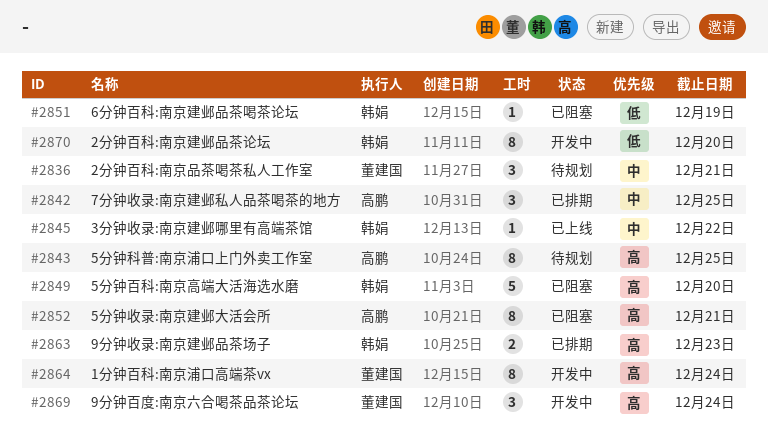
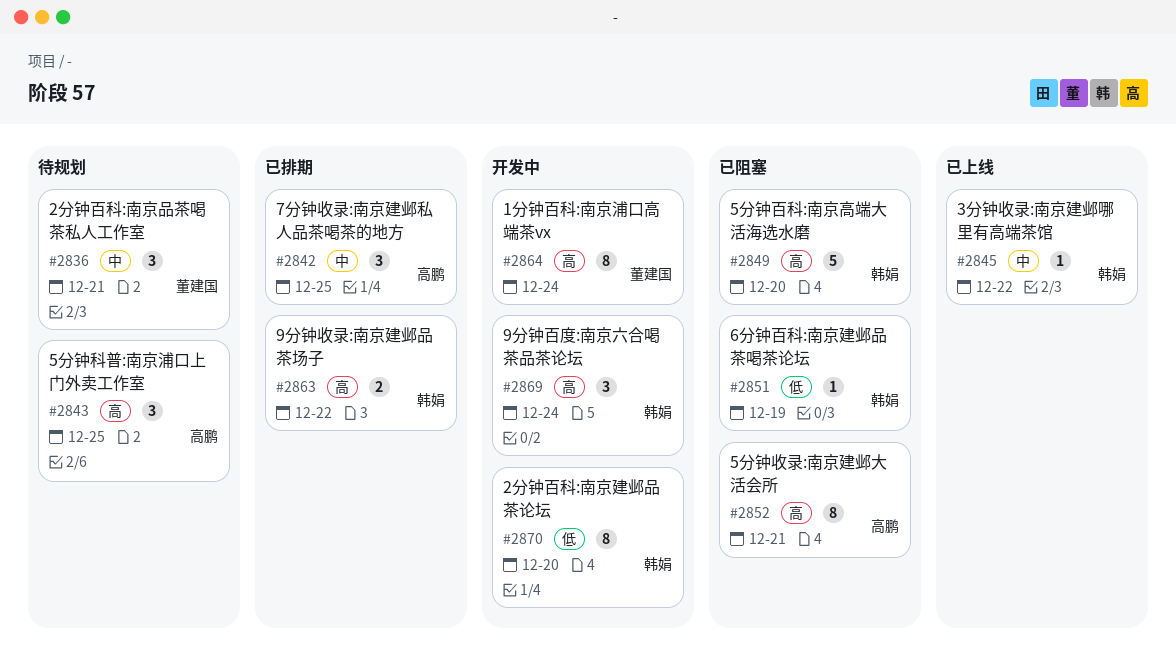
#2843, estimate: 8 -> 3
#2863, due: Dec 23 -> Dec 22
#2869, owner: 董建国 -> 韩娟

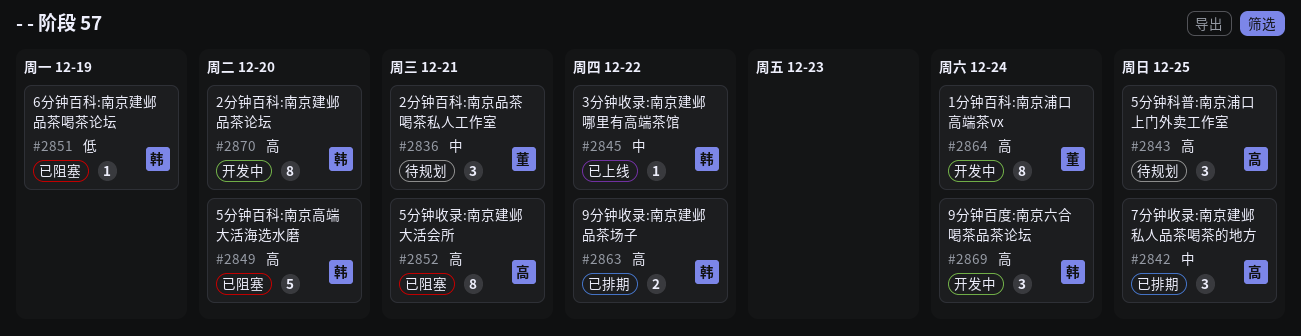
#2870, priority: 低 -> 高

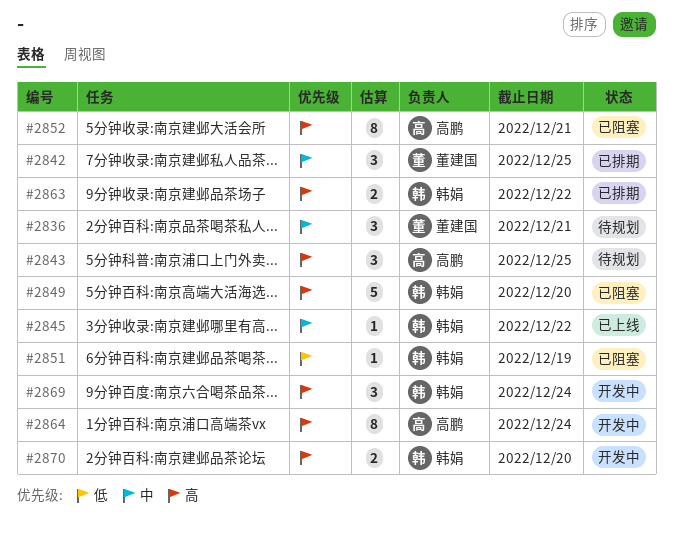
#2842, owner: 高鹏 -> 董建国
#2864, owner: 董建国 -> 高鹏
#2870, estimate: 8 -> 2

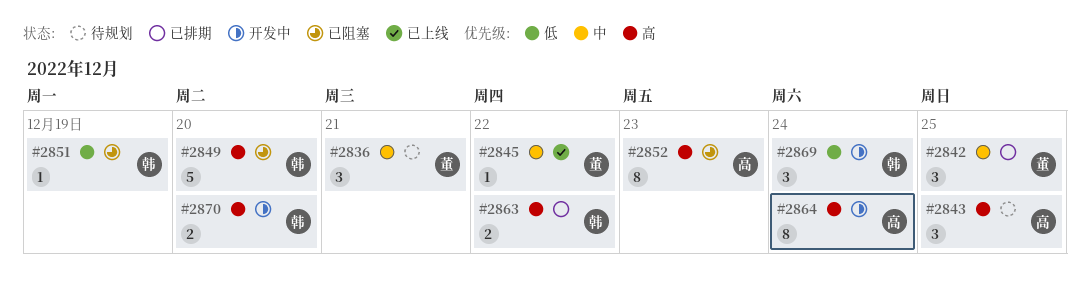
#2845, owner: 韩娟 -> 董建国
#2852, due: Dec 21 -> Dec 23
#2869, priority: 高 -> 低

